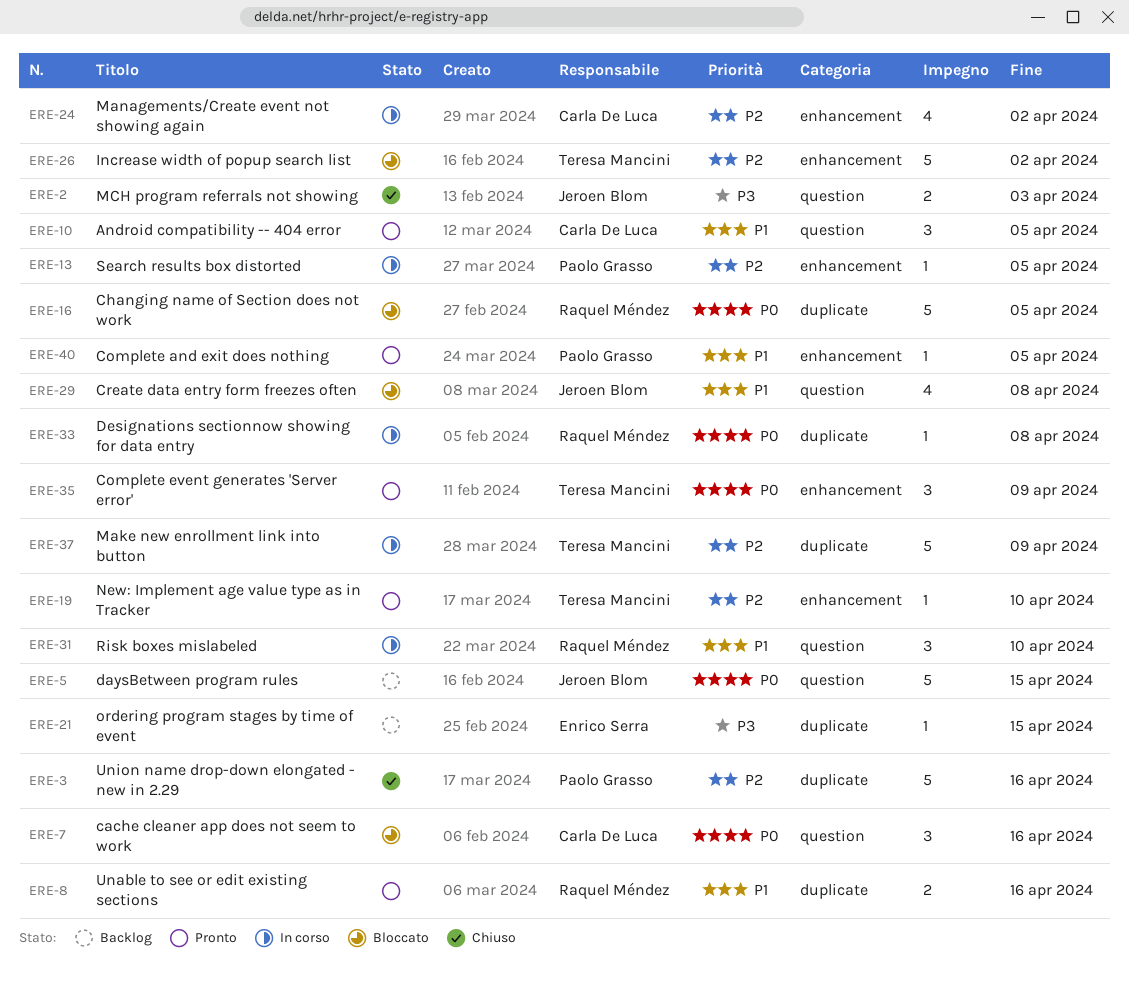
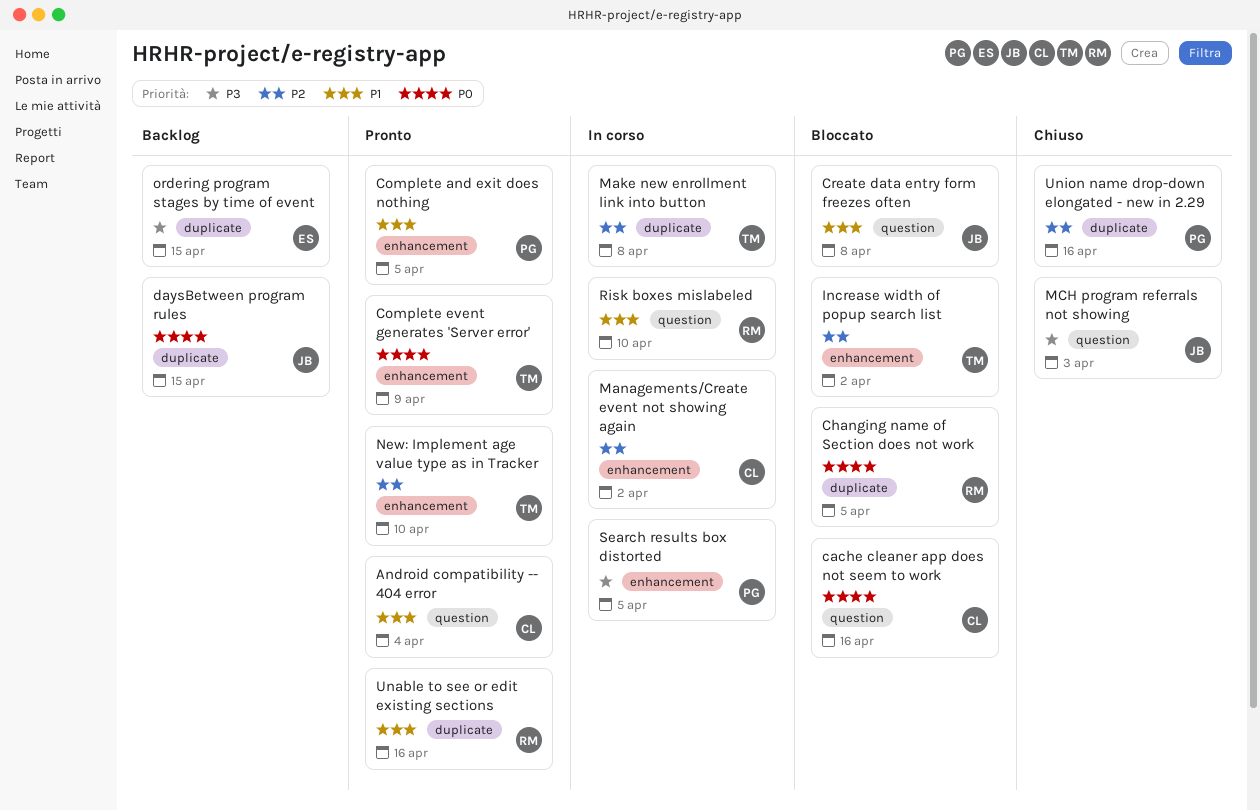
Android compatibility -- 404 error, due: Apr 5 -> Apr 4
daysBetween program rules, label: question -> duplicate
Designations sectionnow showing for data entry: present -> none
Make new enrollment link into button, due: Apr 9 -> Apr 8
Search results box distorted, priority: P2 -> P3

